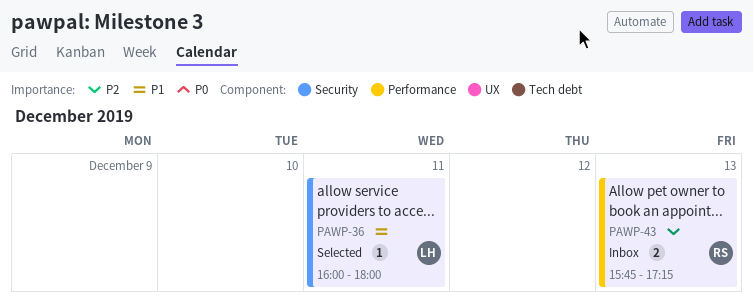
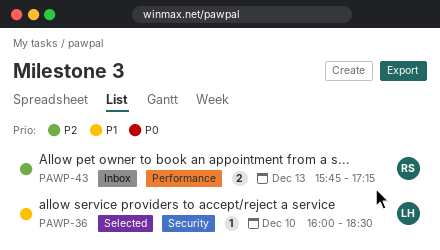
PAWP-36, day: Dec 11 -> Dec 10
PAWP-36, ends: 18:00 -> 18:30

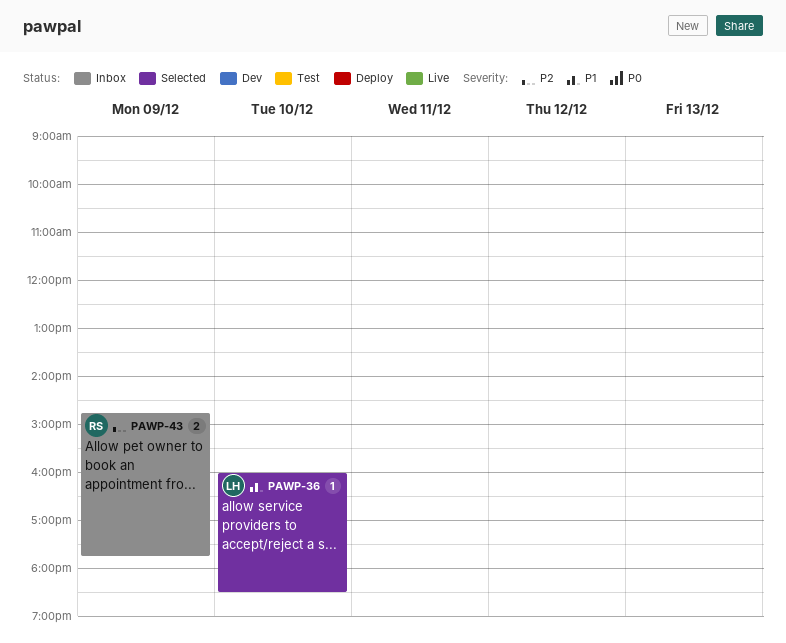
PAWP-43, day: Dec 13 -> Dec 9
PAWP-43, begins: 15:45 -> 14:45
PAWP-43, ends: 17:15 -> 17:45

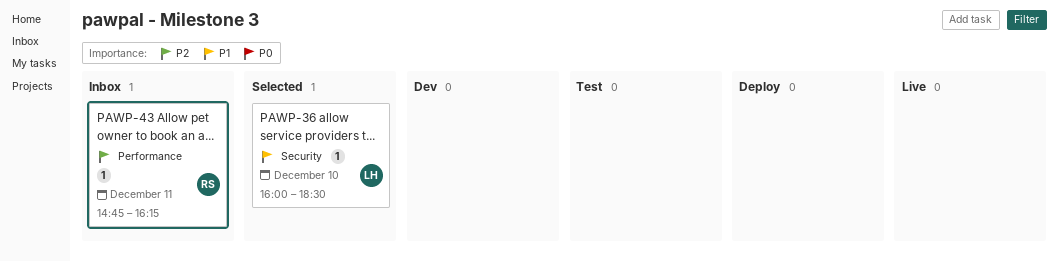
PAWP-43, estimate: 2 -> 1
PAWP-43, day: Dec 9 -> Dec 11
PAWP-43, ends: 17:45 -> 16:15

